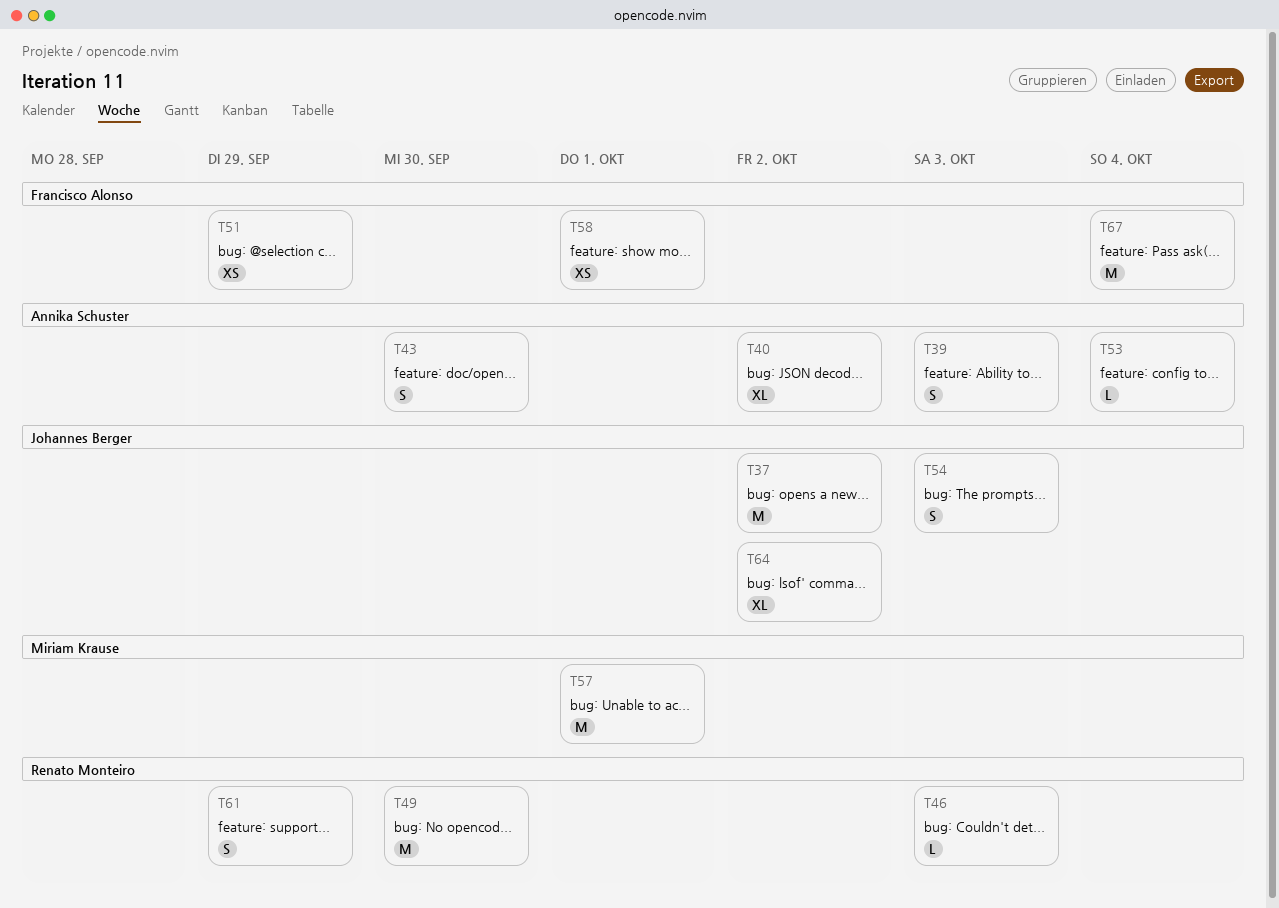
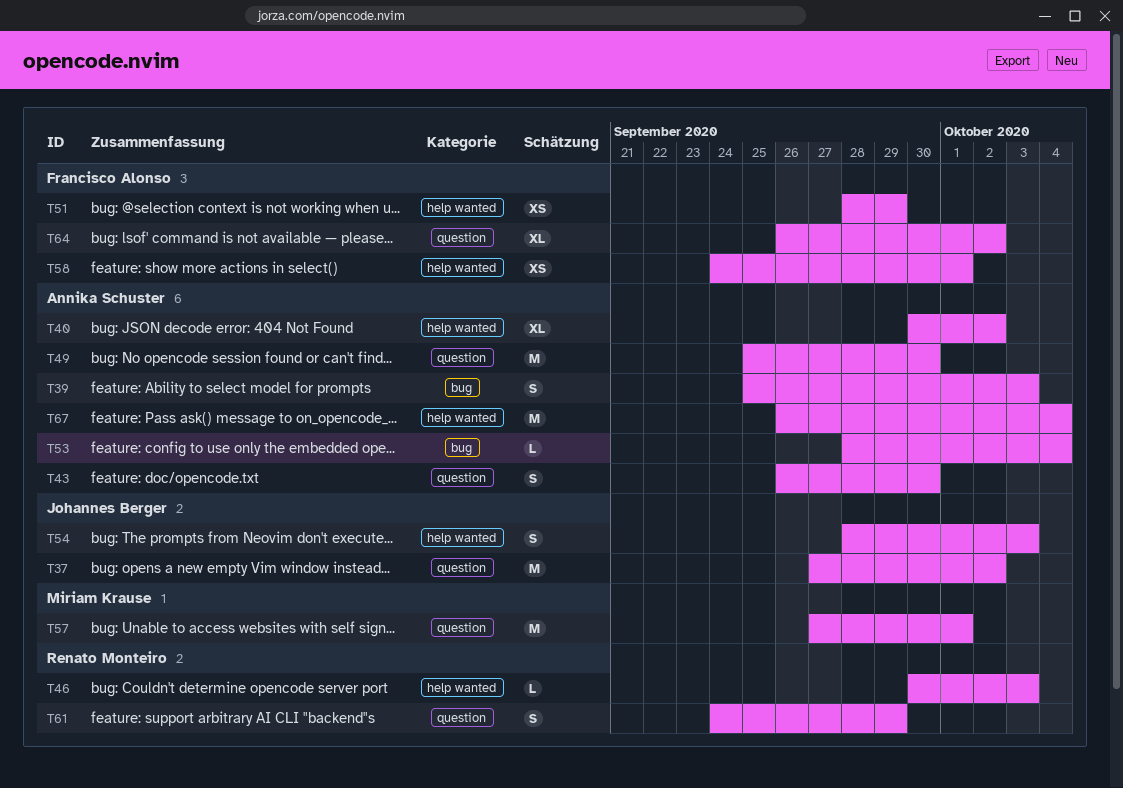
T49, owner: Renato Monteiro -> Annika Schuster
T64, owner: Johannes Berger -> Francisco Alonso
T67, owner: Francisco Alonso -> Annika Schuster

